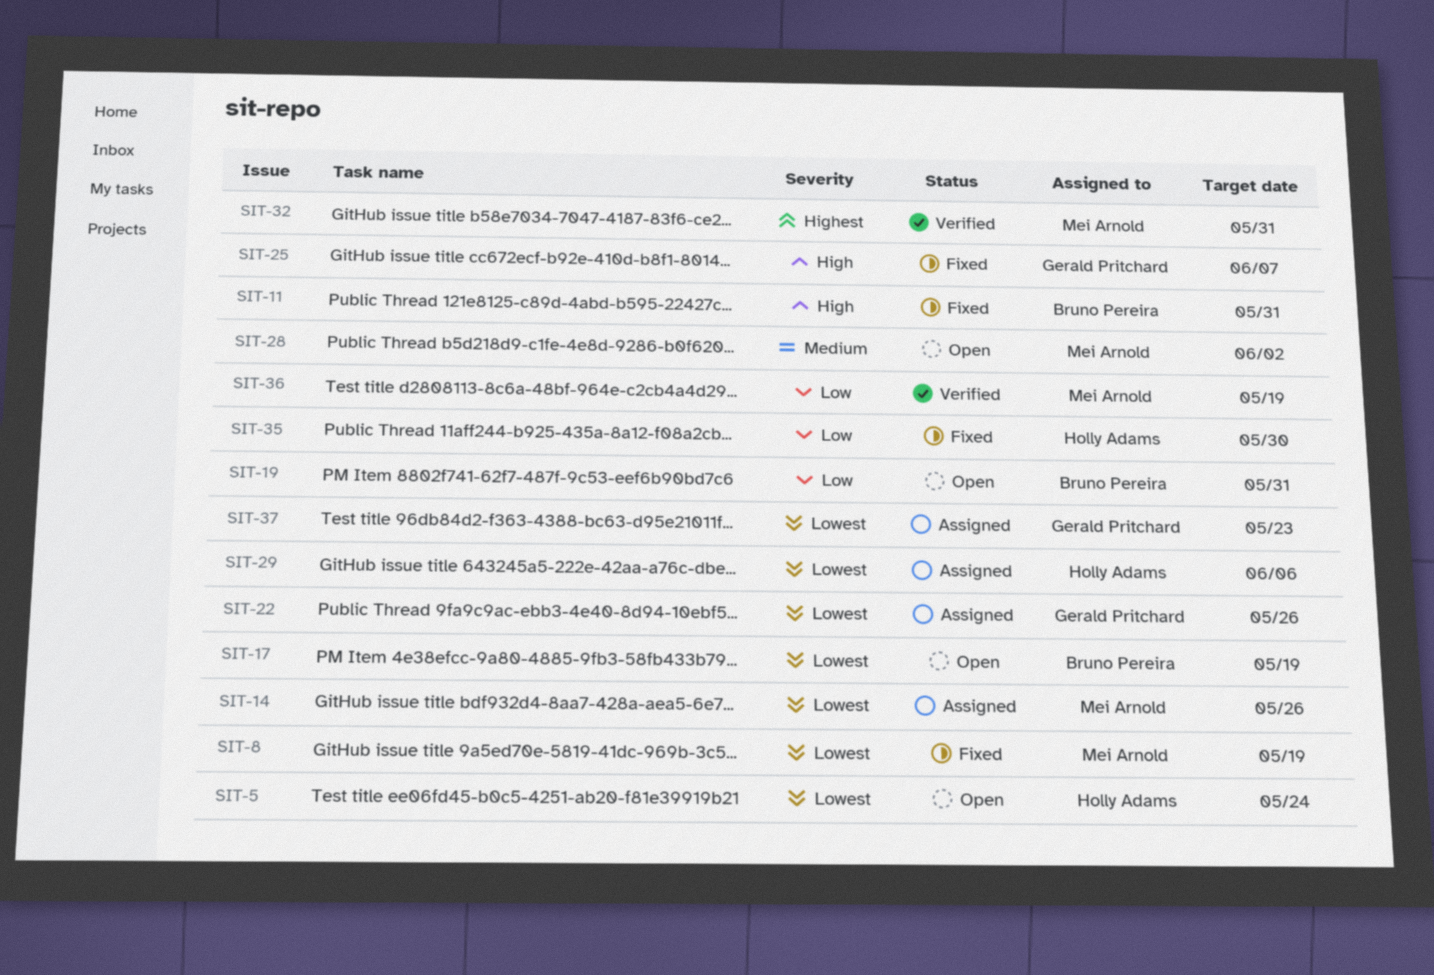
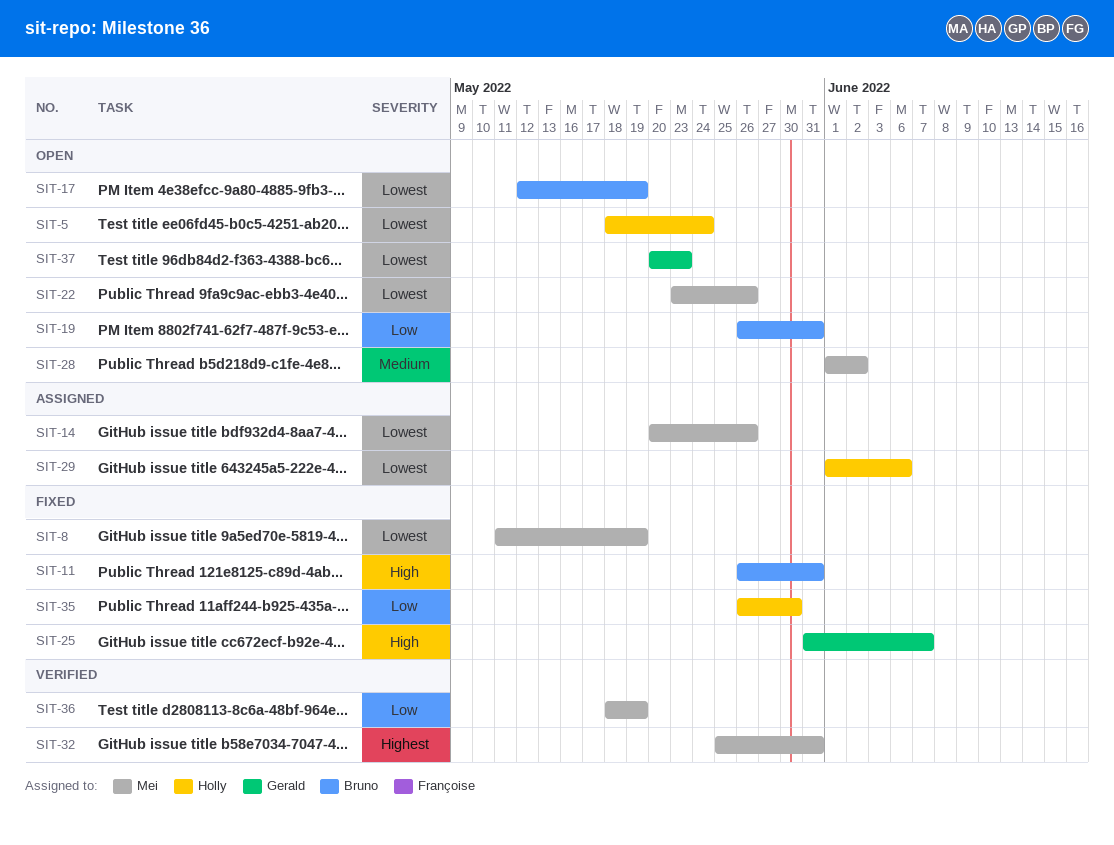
SIT-22, status: Assigned -> Open
SIT-22, owner: Gerald Pritchard -> Mei Arnold
SIT-37, status: Assigned -> Open

